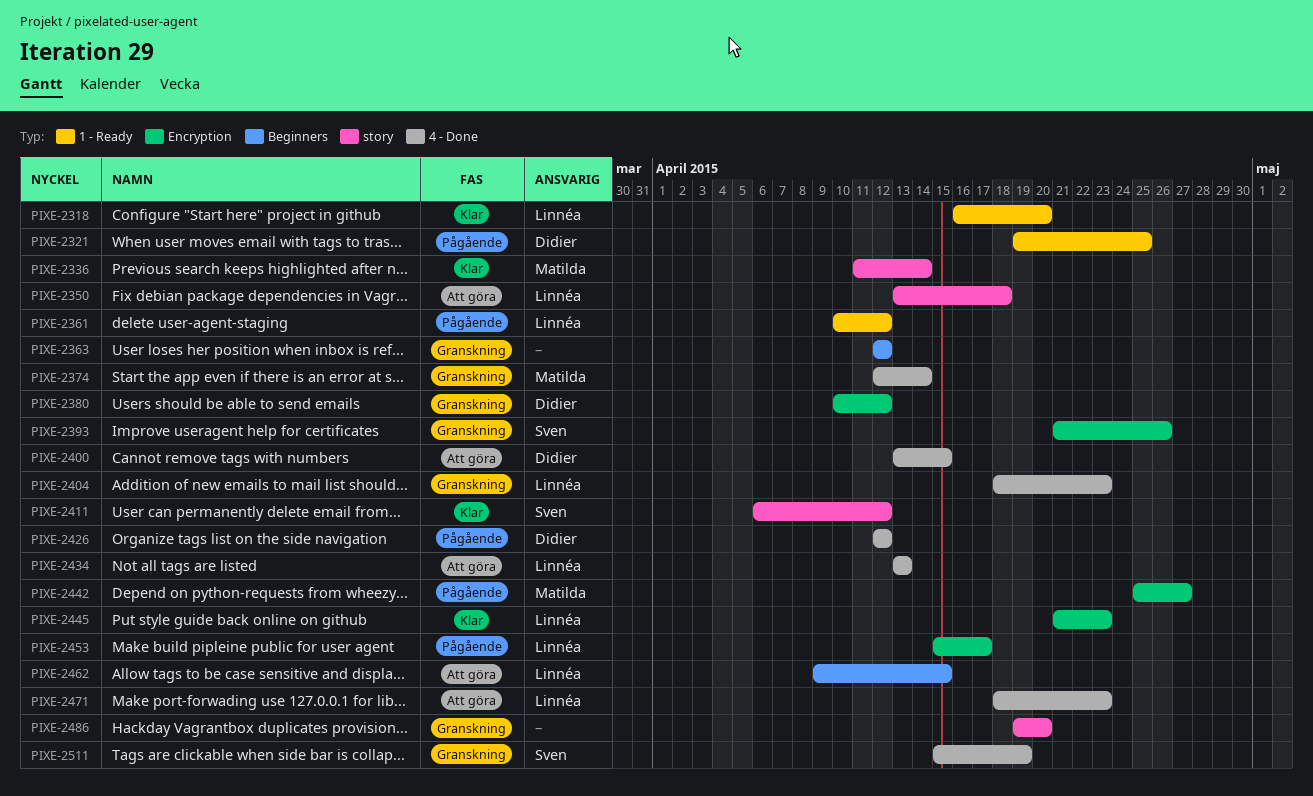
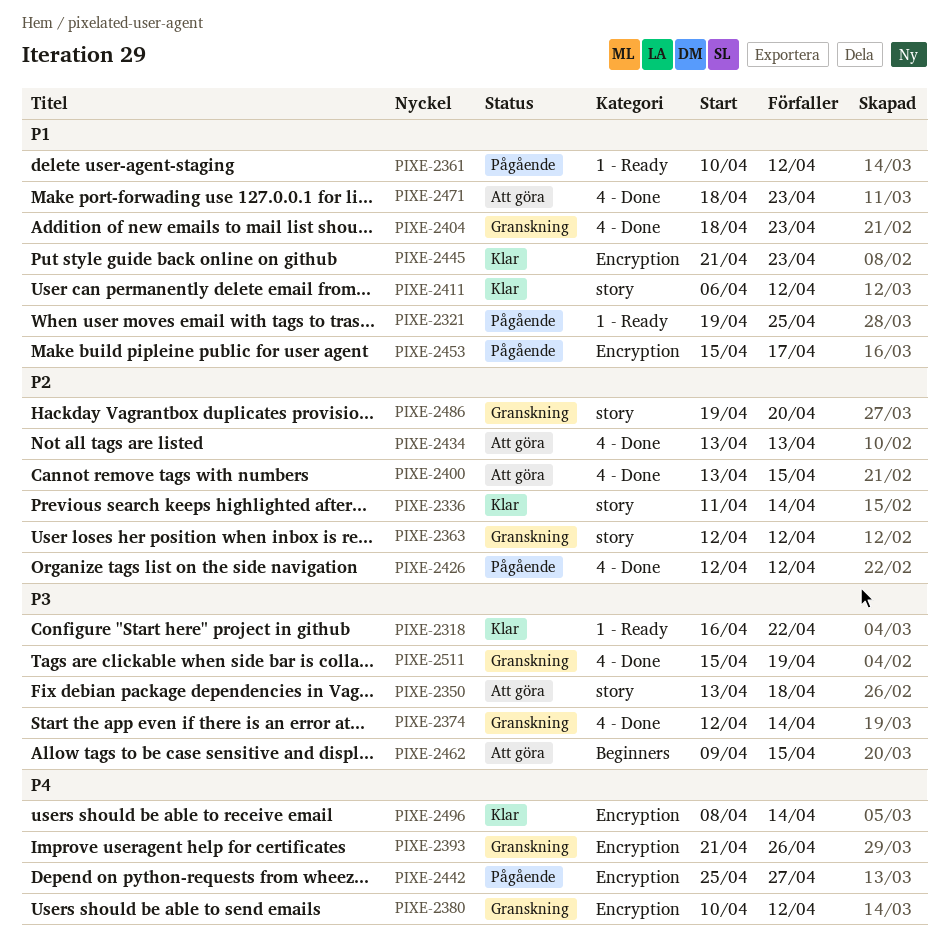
PIXE-2318, due: Apr 20 -> Apr 22
PIXE-2363, label: Beginners -> story
PIXE-2496: none -> present

